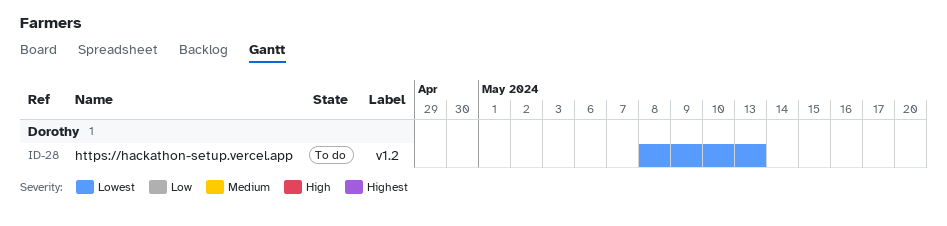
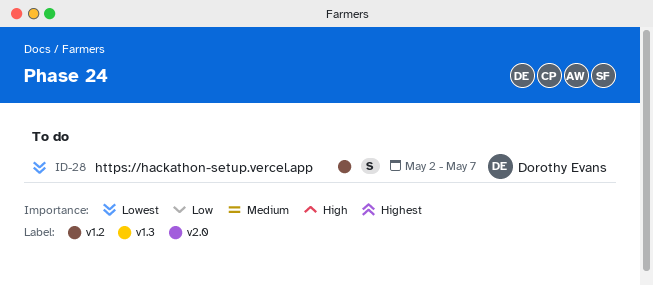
ID-28, start: May 8 -> May 2
ID-28, due: May 13 -> May 7

